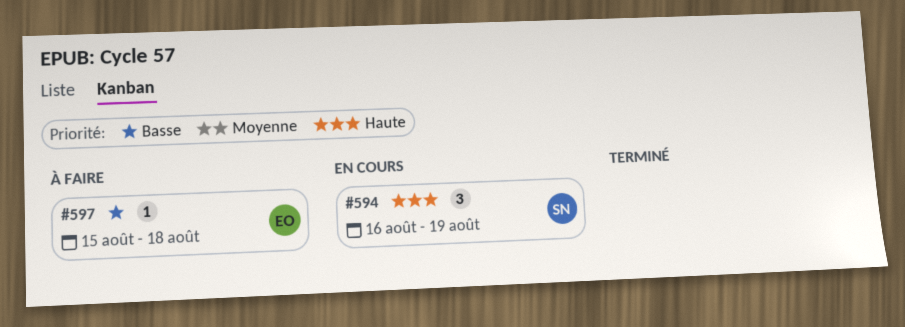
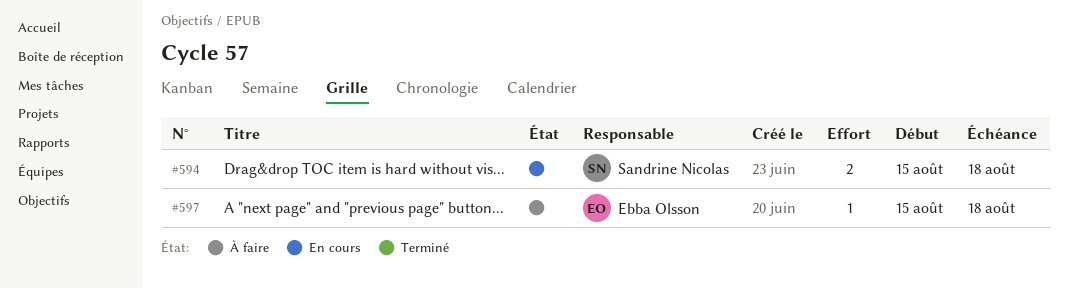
#594, estimate: 3 -> 2
#594, start: Aug 16 -> Aug 15
#594, due: Aug 19 -> Aug 18

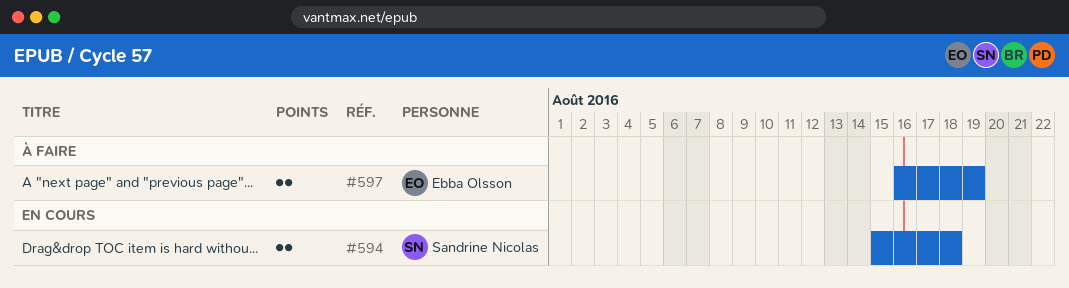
#597, estimate: 1 -> 2
#597, start: Aug 15 -> Aug 16
#597, due: Aug 18 -> Aug 19

